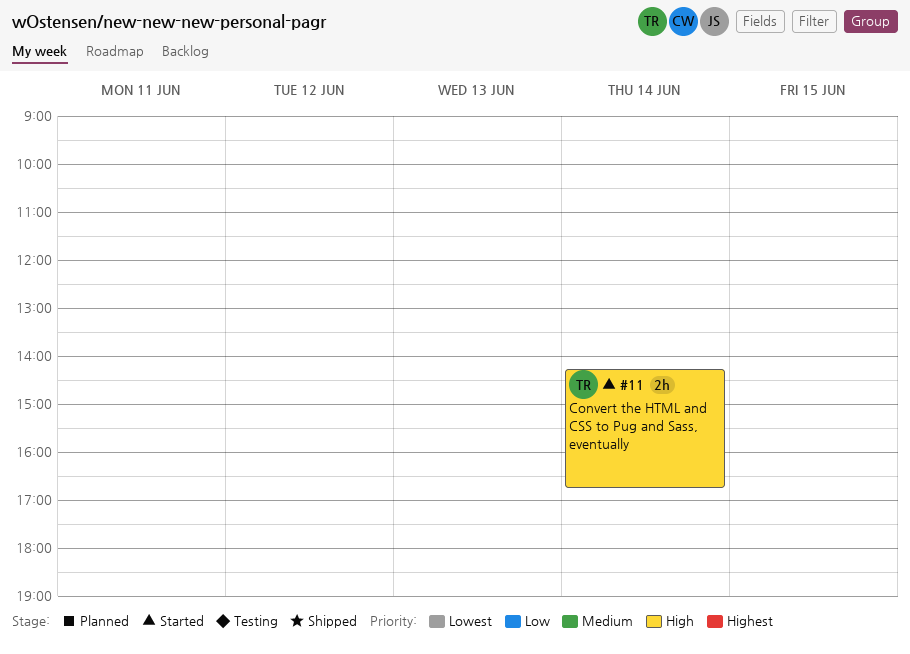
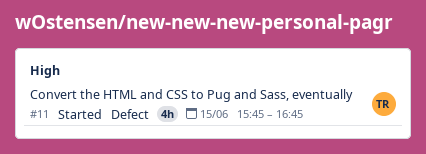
#11, estimate: 2h -> 4h
#11, day: Jun 14 -> Jun 15
#11, begins: 14:15 -> 15:45

